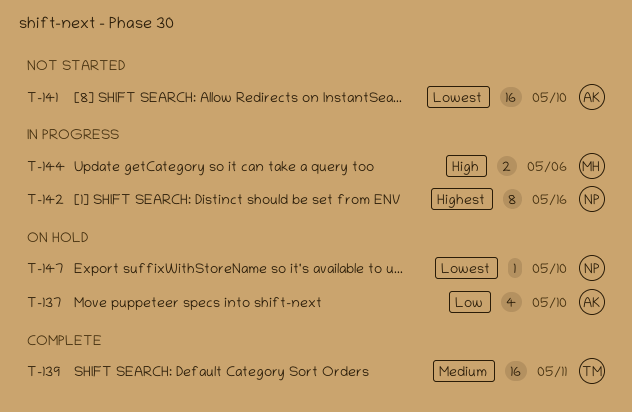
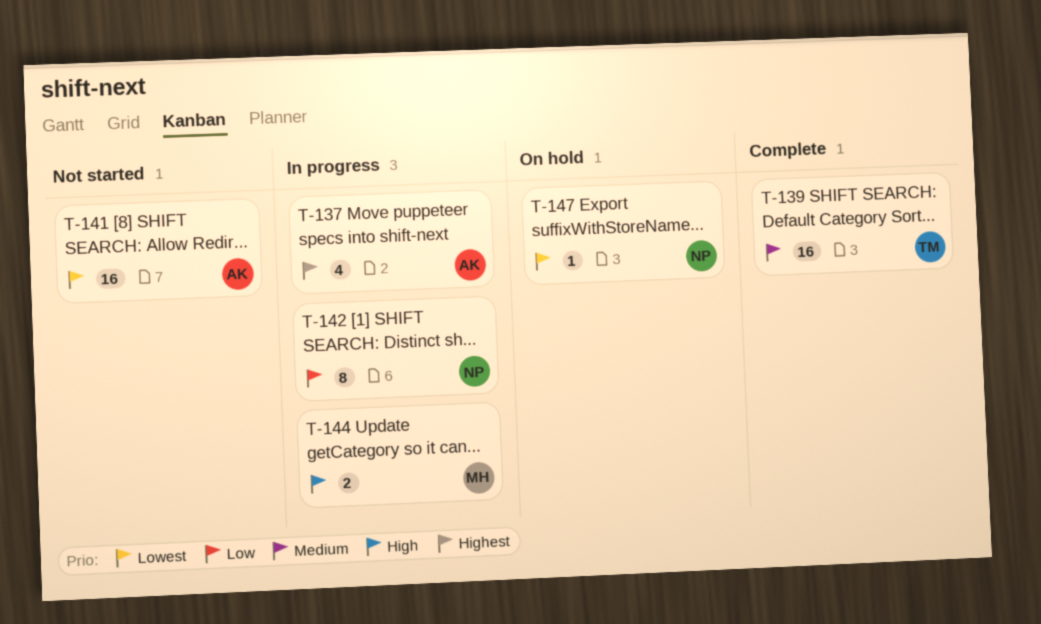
T-137, status: On hold -> In progress
T-137, priority: Low -> Highest
T-142, priority: Highest -> Low

